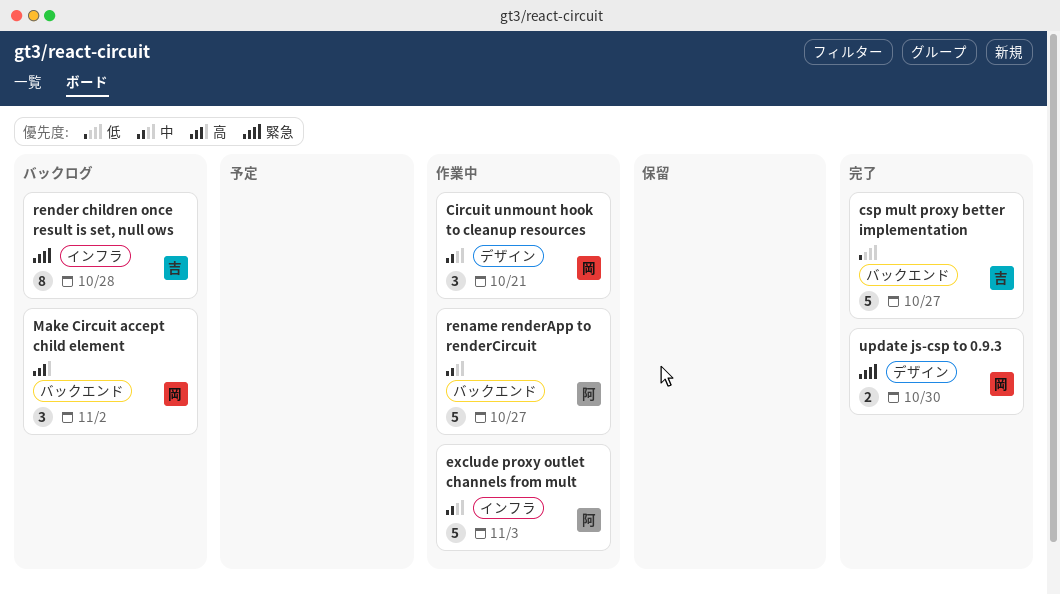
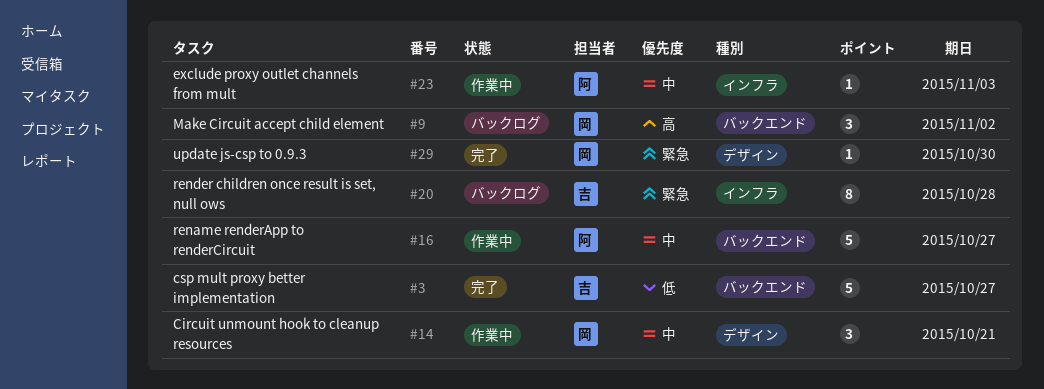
exclude proxy outlet channels from mult, estimate: 5 -> 1
update js-csp to 0.9.3, estimate: 2 -> 1

